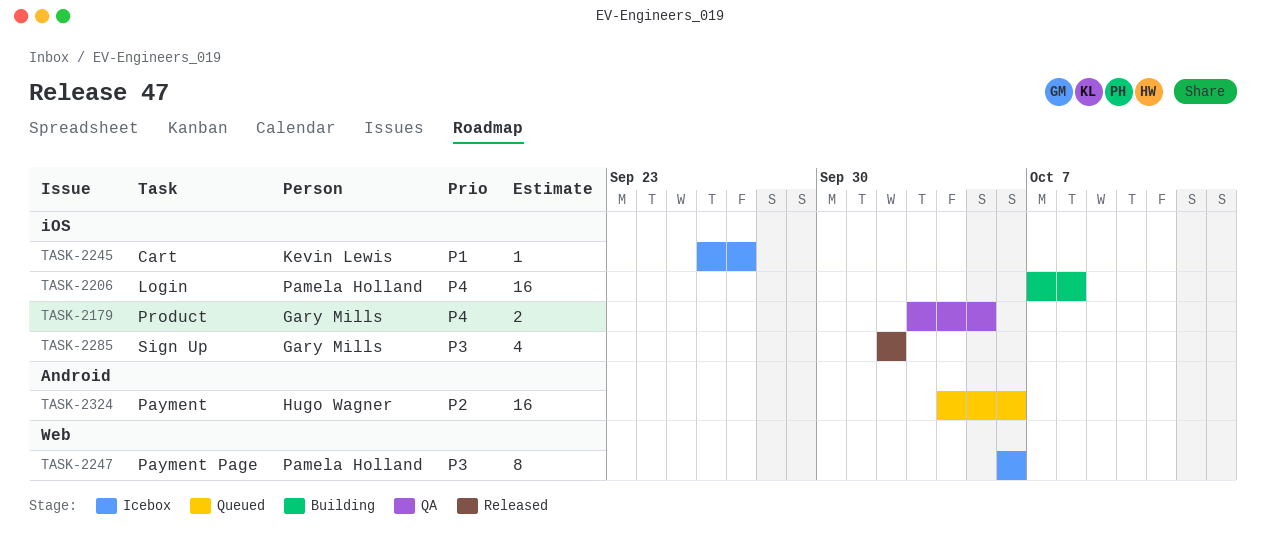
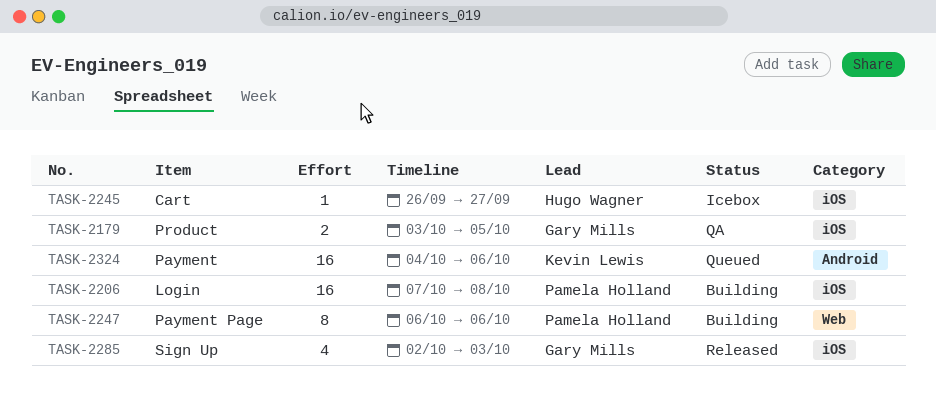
TASK-2245, owner: Kevin Lewis -> Hugo Wagner
TASK-2247, status: Icebox -> Building
TASK-2285, due: Oct 2 -> Oct 3
TASK-2324, owner: Hugo Wagner -> Kevin Lewis

